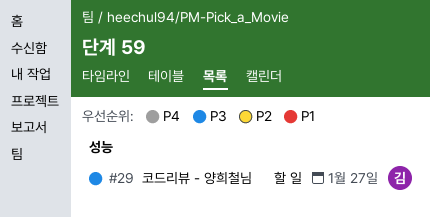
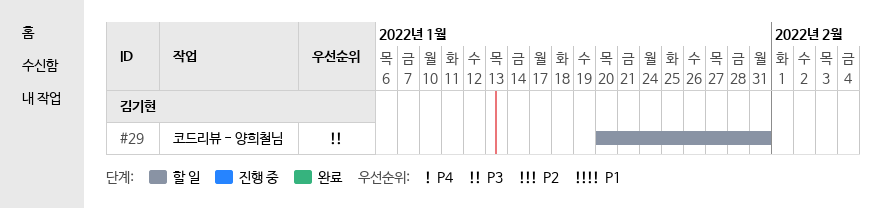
#29, due: Jan 27 -> Jan 31

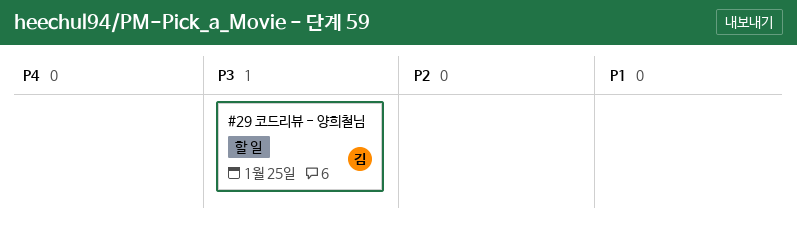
#29, due: Jan 31 -> Jan 25

